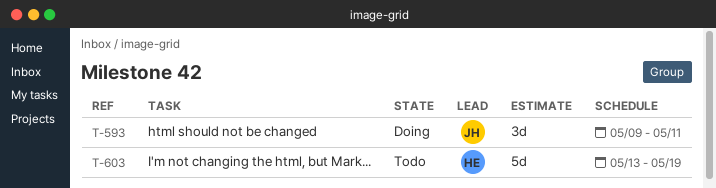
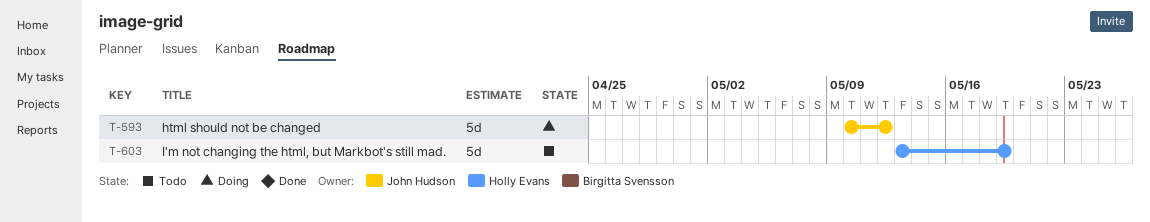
T-593, estimate: 3d -> 5d
T-593, start: May 9 -> May 10
T-593, due: May 11 -> May 12

